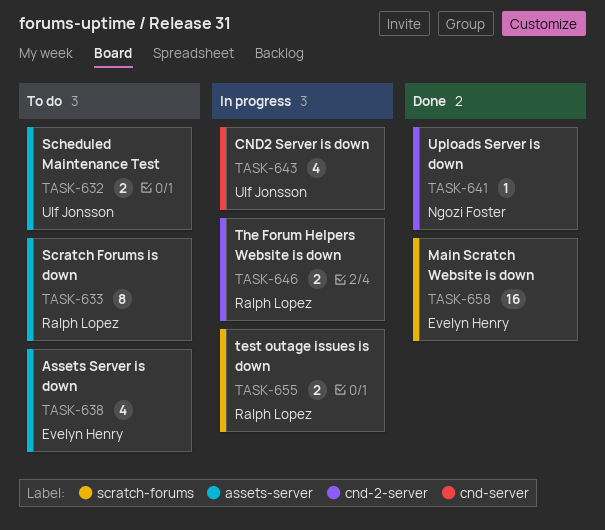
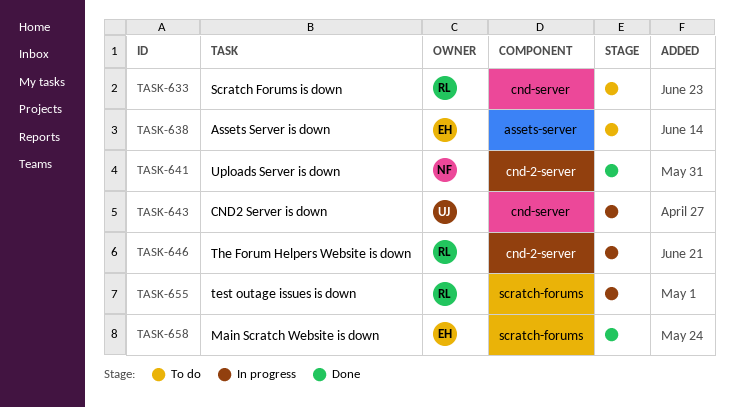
TASK-632: present -> none
TASK-633, label: assets-server -> cnd-server

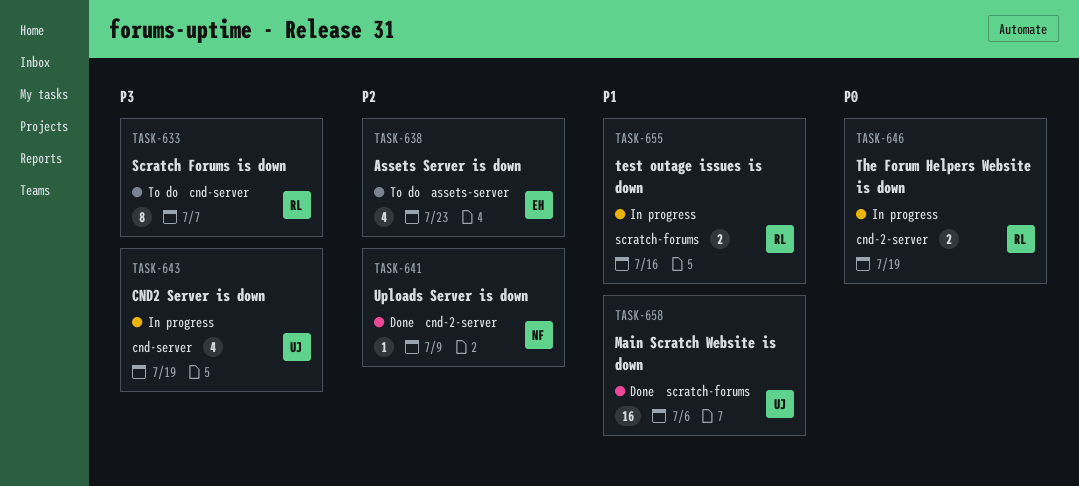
TASK-658, owner: EH -> UJ

